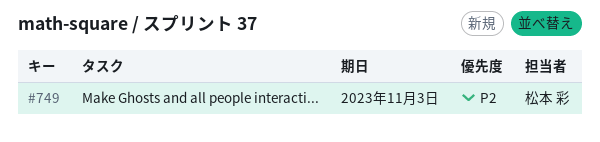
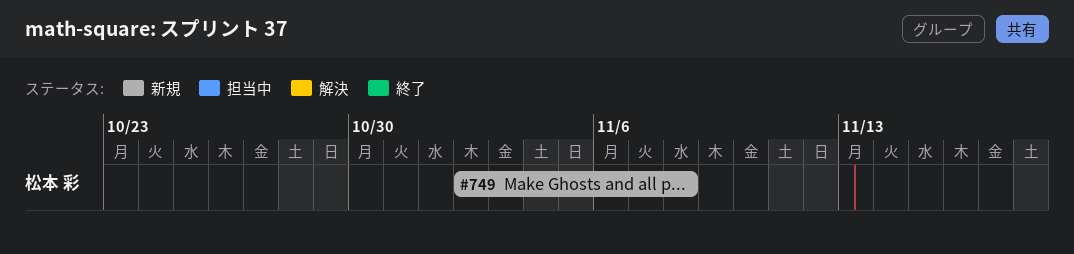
#749, due: Nov 3 -> Nov 8

